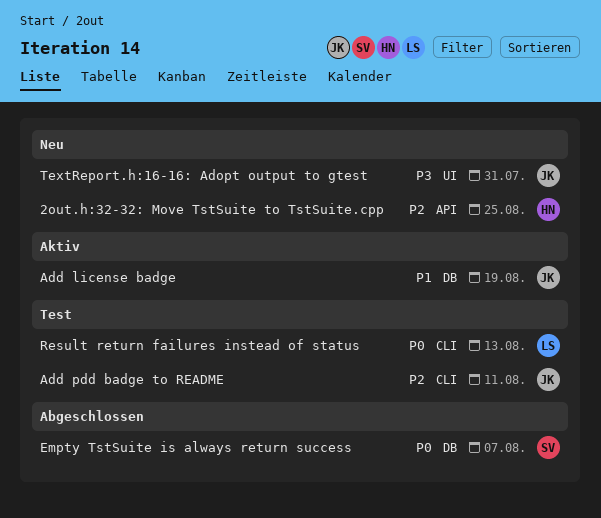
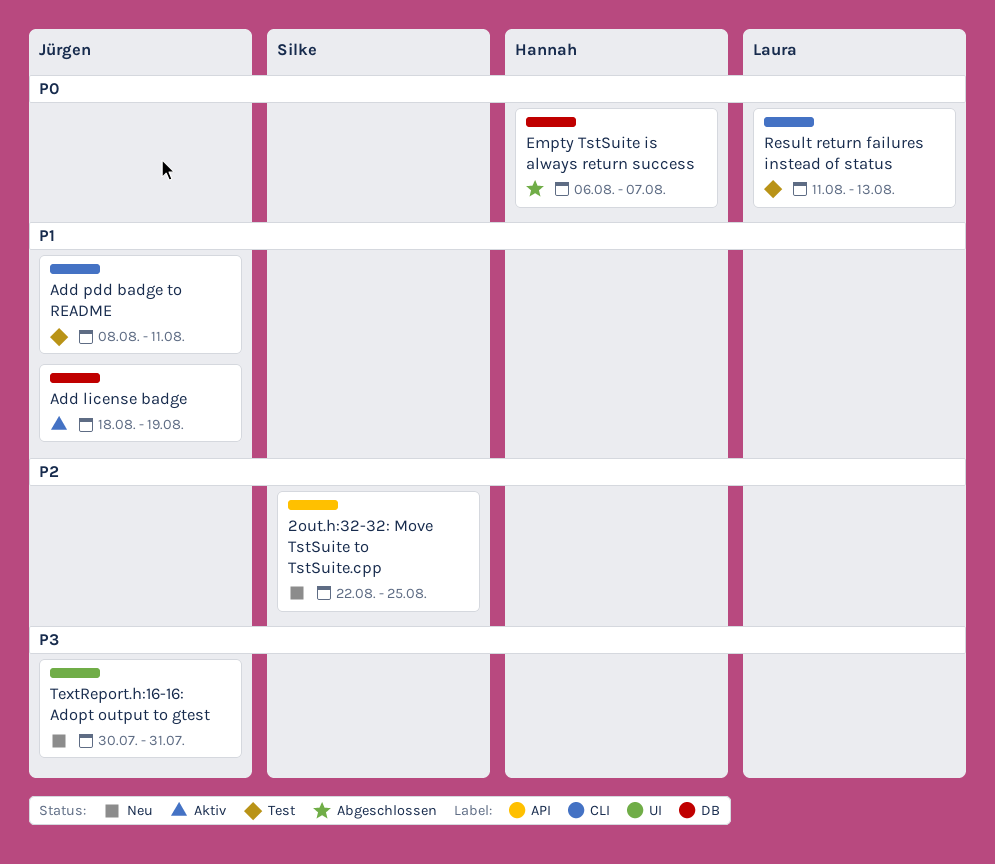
2out.h:32-32: Move TstSuite to TstSuite.cpp, owner: Hannah -> Silke
Add pdd badge to README, priority: P2 -> P1
Empty TstSuite is always return success, owner: Silke -> Hannah

